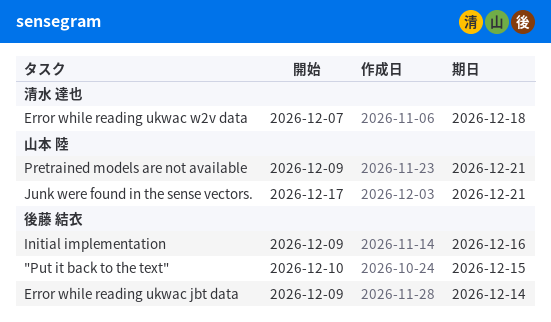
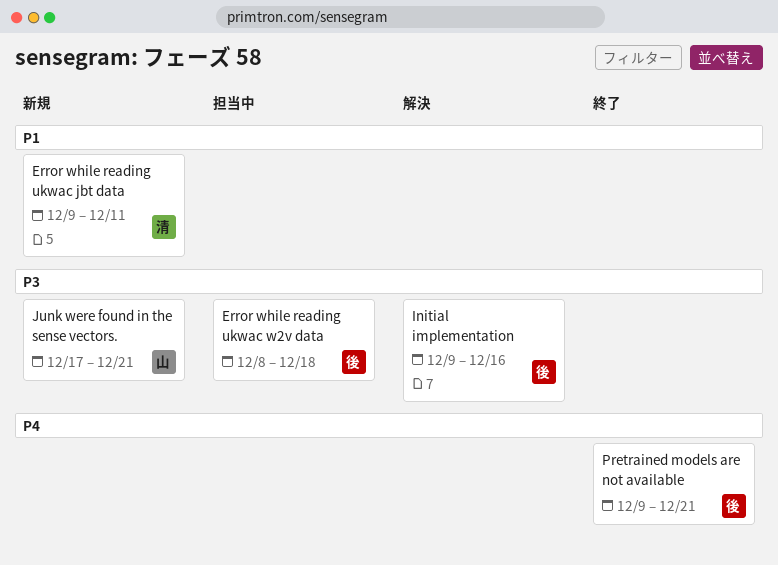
"Put it back to the text": present -> none
Error while reading ukwac jbt data, owner: 後藤 結衣 -> 清水 達也
Error while reading ukwac jbt data, due: Dec 14 -> Dec 11
Error while reading ukwac w2v data, owner: 清水 達也 -> 後藤 結衣
Error while reading ukwac w2v data, start: Dec 7 -> Dec 8
Pretrained models are not available, owner: 山本 陸 -> 後藤 結衣

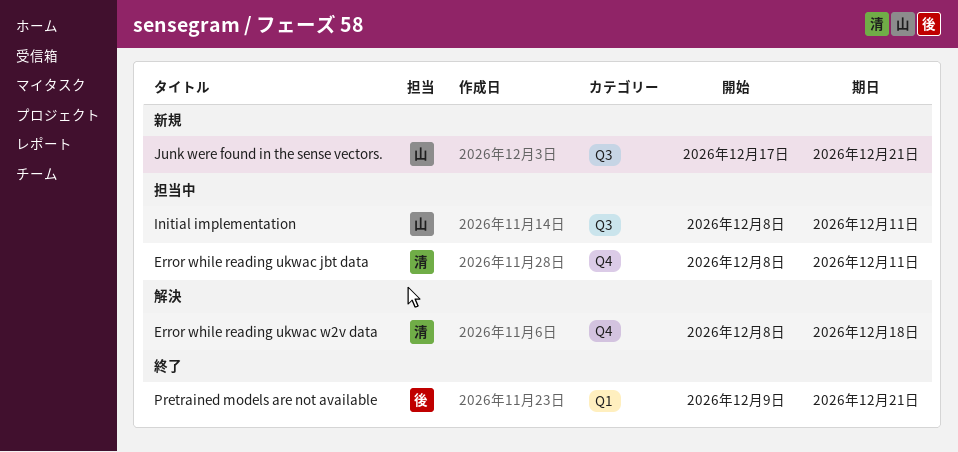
Error while reading ukwac jbt data, status: 新規 -> 担当中
Error while reading ukwac jbt data, start: Dec 9 -> Dec 8
Error while reading ukwac w2v data, status: 担当中 -> 解決
Error while reading ukwac w2v data, owner: 後 -> 清
Initial implementation, status: 解決 -> 担当中
Initial implementation, owner: 後 -> 山
Initial implementation, start: Dec 9 -> Dec 8
Initial implementation, due: Dec 16 -> Dec 11

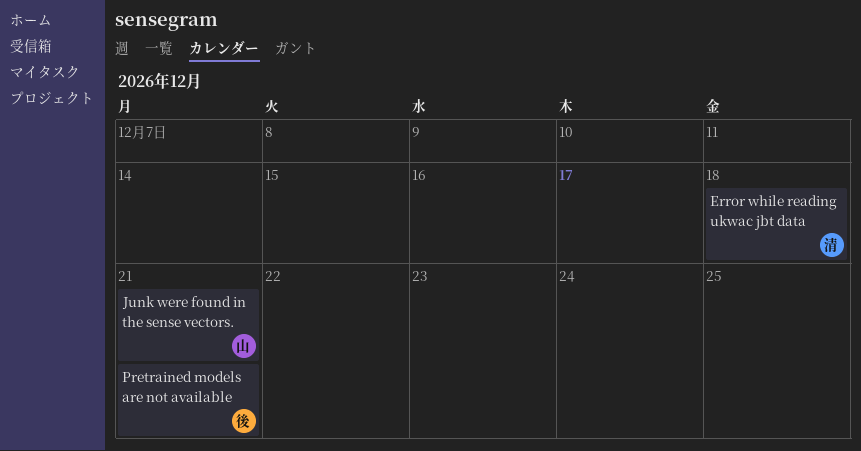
Error while reading ukwac jbt data, due: Dec 11 -> Dec 18
Error while reading ukwac w2v data: present -> none
Initial implementation: present -> none

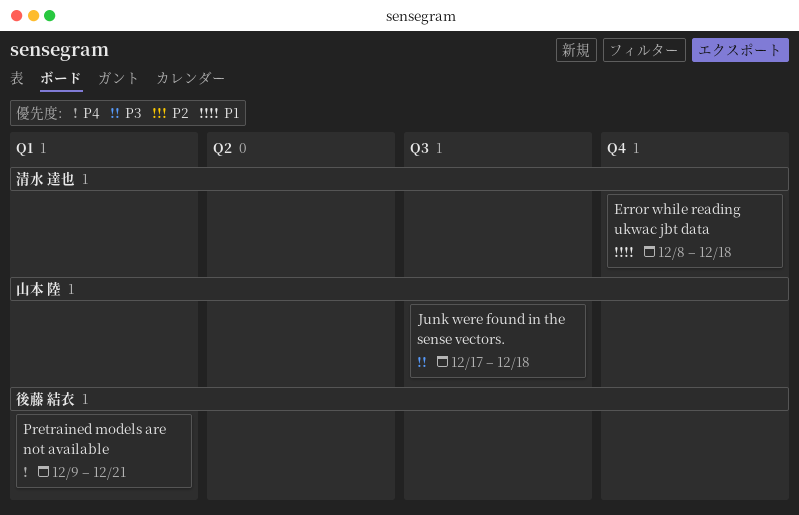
Junk were found in the sense vectors., due: Dec 21 -> Dec 18

